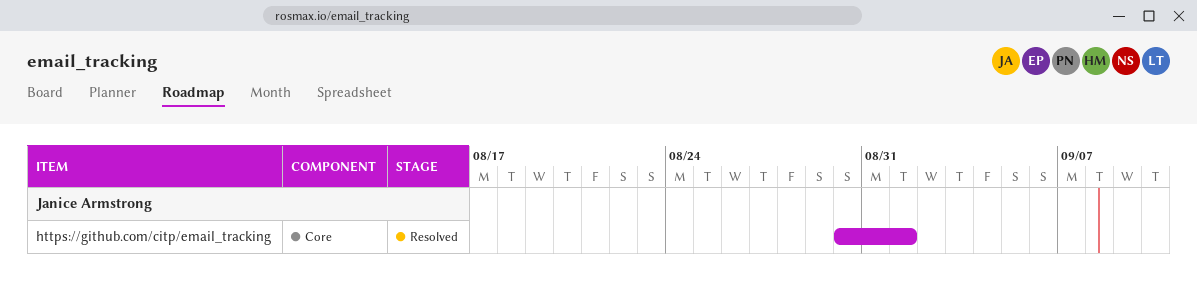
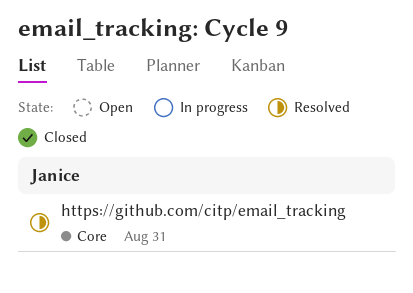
https://github.com/citp/email_tracking, due: Sep 1 -> Aug 31

